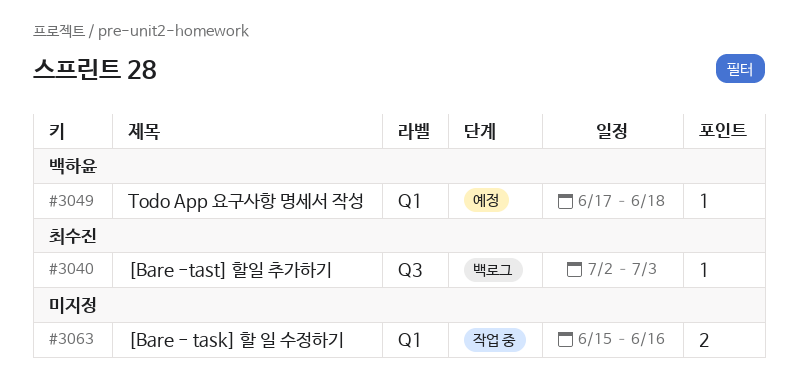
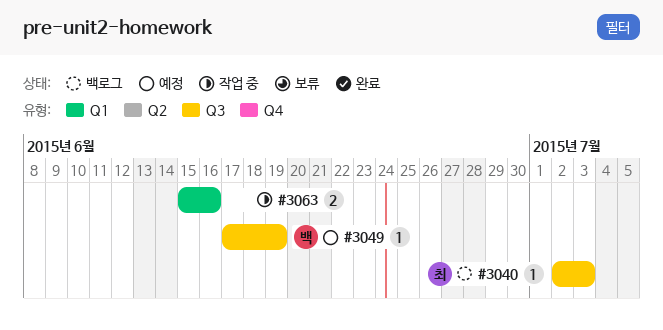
#3049, label: Q1 -> Q3
#3049, due: Jun 18 -> Jun 19

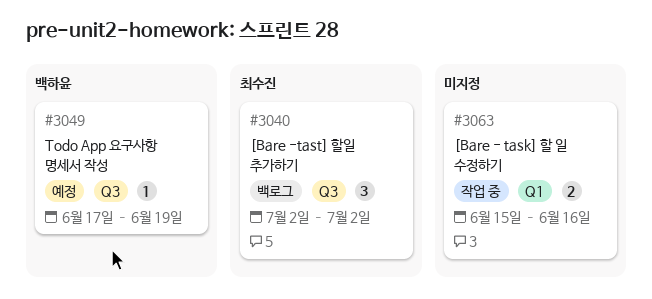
#3040, estimate: 1 -> 3
#3040, due: Jul 3 -> Jul 2

